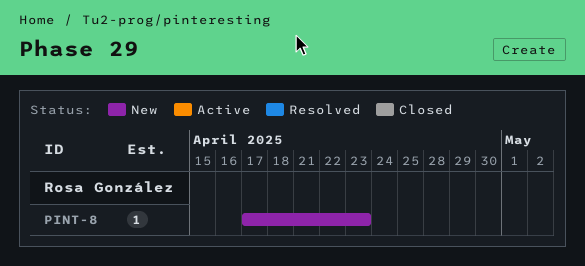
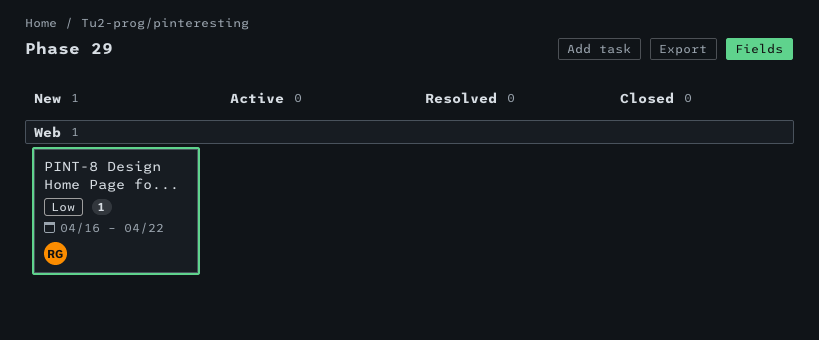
PINT-8, start: Apr 17 -> Apr 16
PINT-8, due: Apr 23 -> Apr 22

